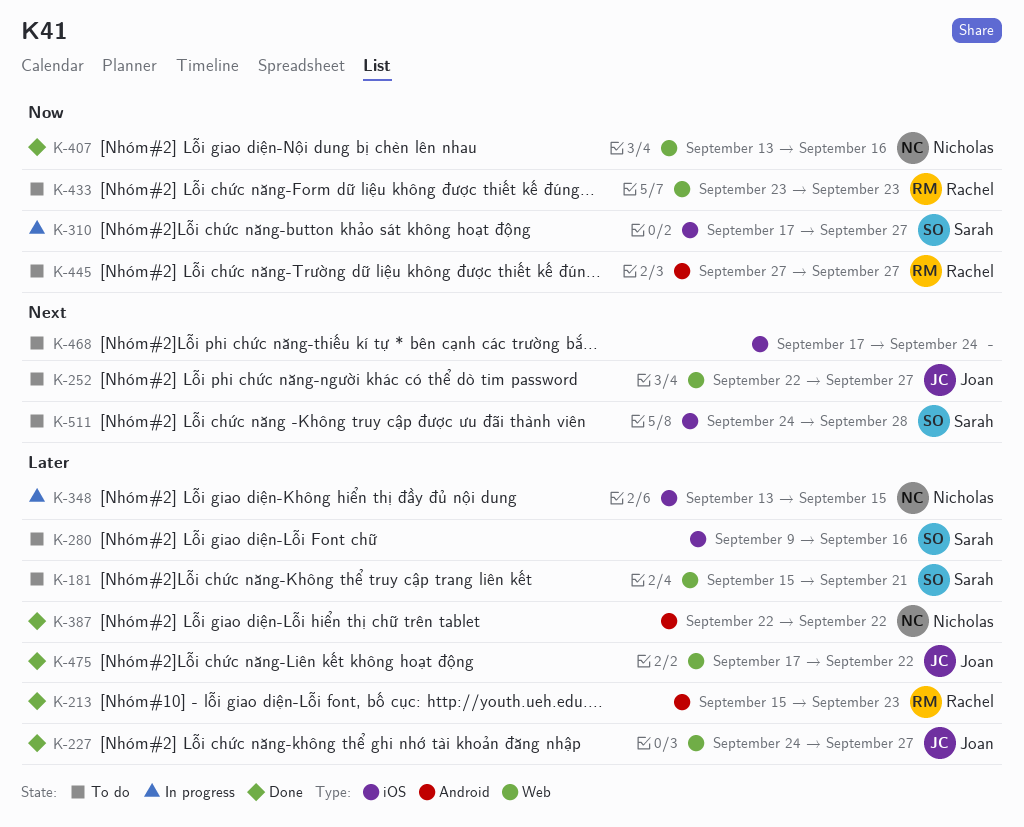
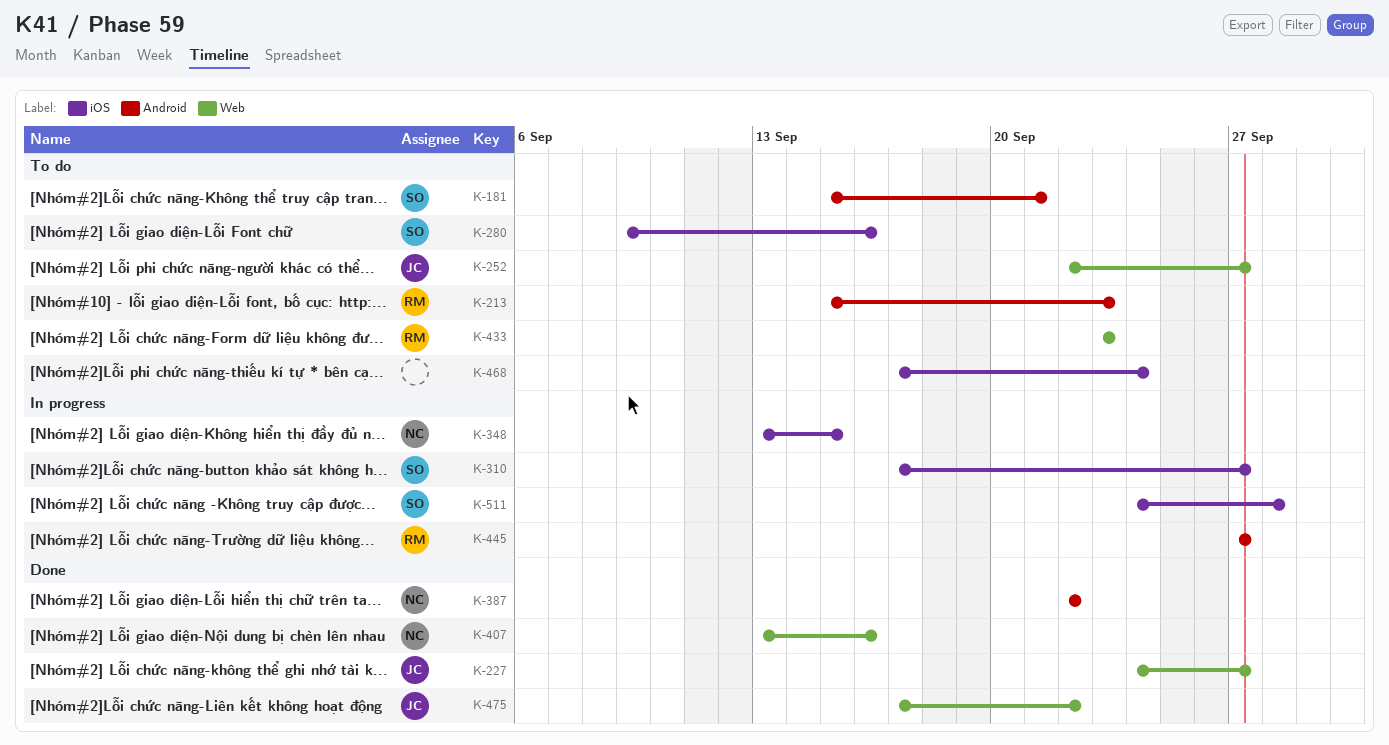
K-181, label: Web -> Android
K-213, status: Done -> To do
K-445, status: To do -> In progress
K-511, status: To do -> In progress

